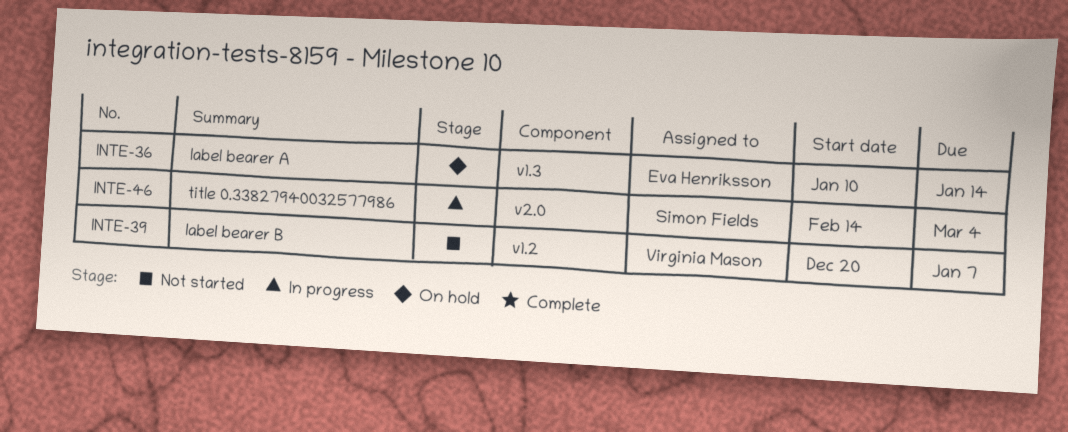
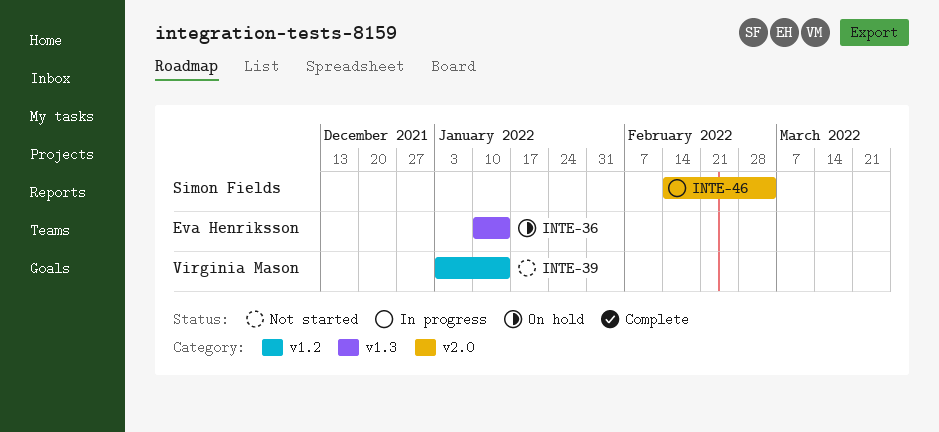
INTE-39, start: Dec 20 -> Jan 3
INTE-39, due: Jan 7 -> Jan 14

